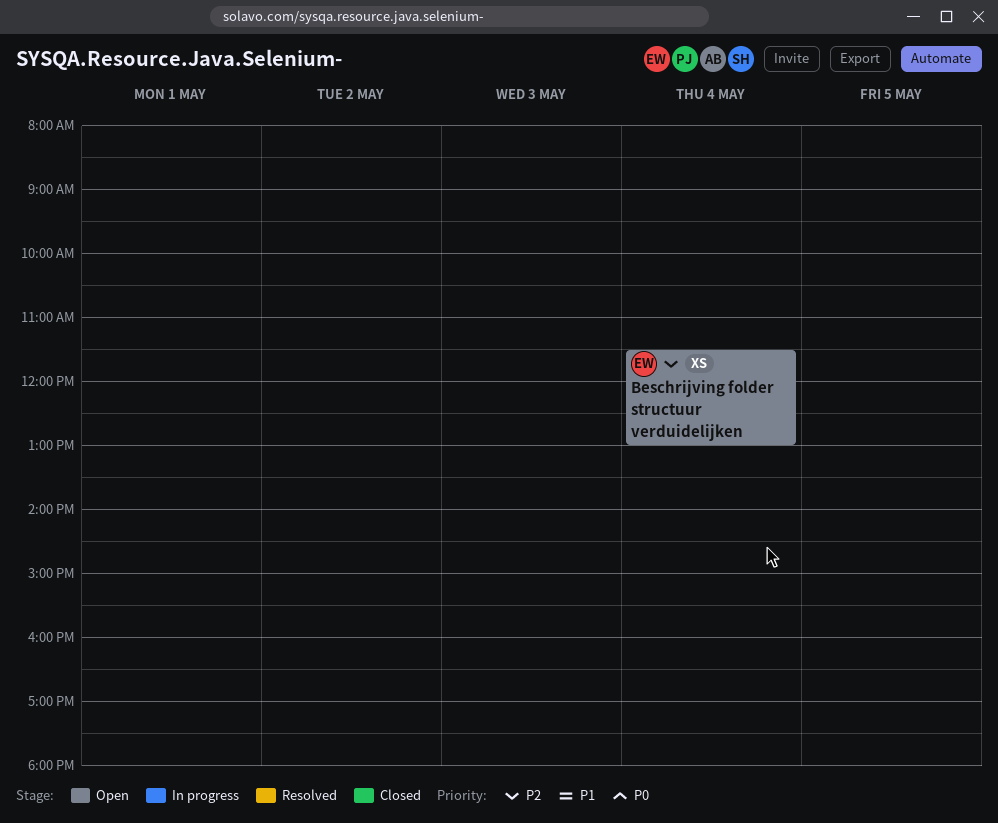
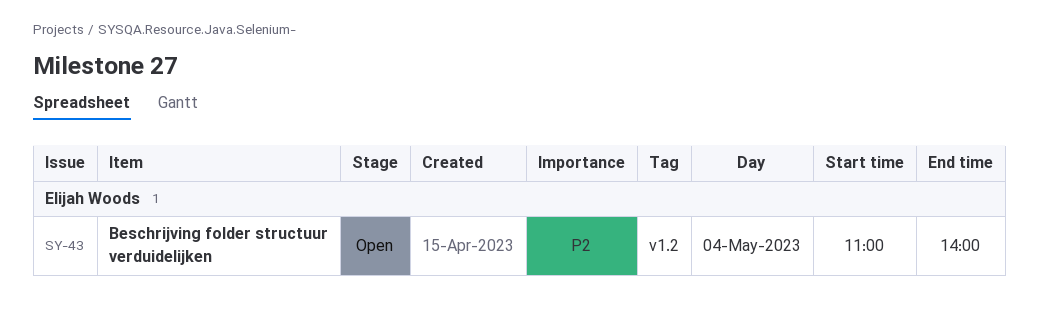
Beschrijving folder structuur verduidelijken, begins: 11:30 -> 11:00
Beschrijving folder structuur verduidelijken, ends: 13:00 -> 14:00

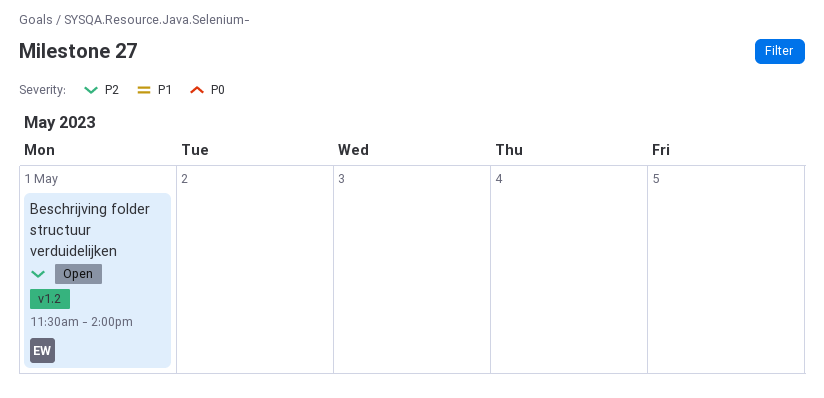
Beschrijving folder structuur verduidelijken, day: May 4 -> May 1
Beschrijving folder structuur verduidelijken, begins: 11:00 -> 11:30

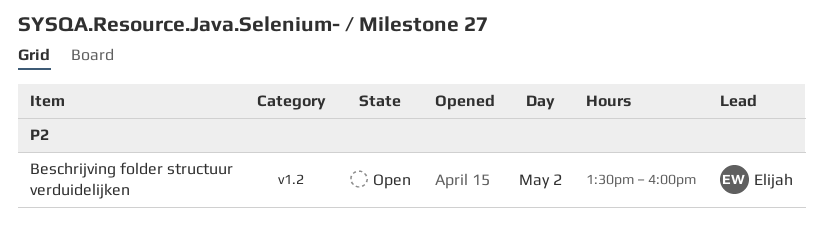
Beschrijving folder structuur verduidelijken, day: May 1 -> May 2
Beschrijving folder structuur verduidelijken, begins: 11:30 -> 13:30
Beschrijving folder structuur verduidelijken, ends: 14:00 -> 16:00

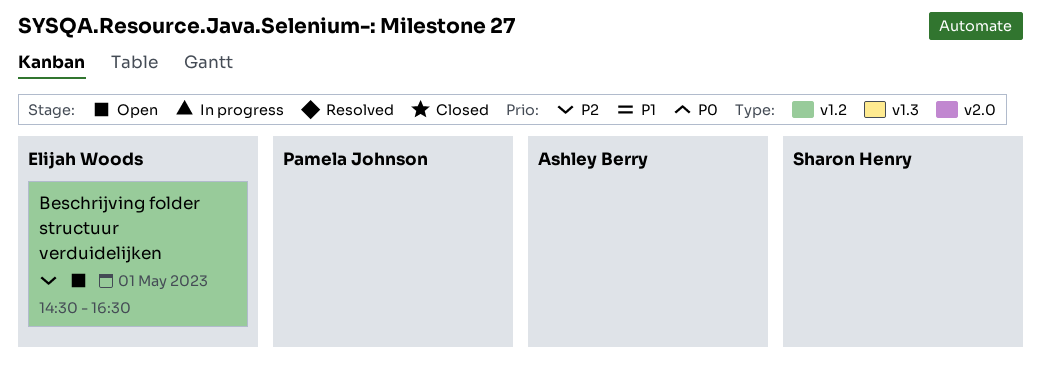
Beschrijving folder structuur verduidelijken, day: May 2 -> May 1
Beschrijving folder structuur verduidelijken, begins: 13:30 -> 14:30
Beschrijving folder structuur verduidelijken, ends: 16:00 -> 16:30

